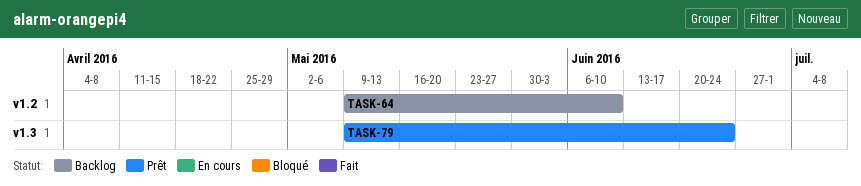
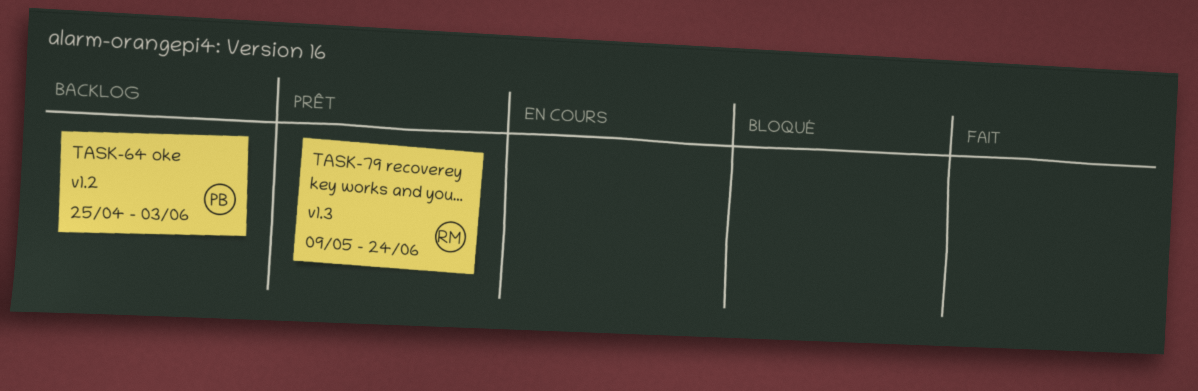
TASK-64, start: May 9 -> Apr 25
TASK-64, due: Jun 10 -> Jun 3

